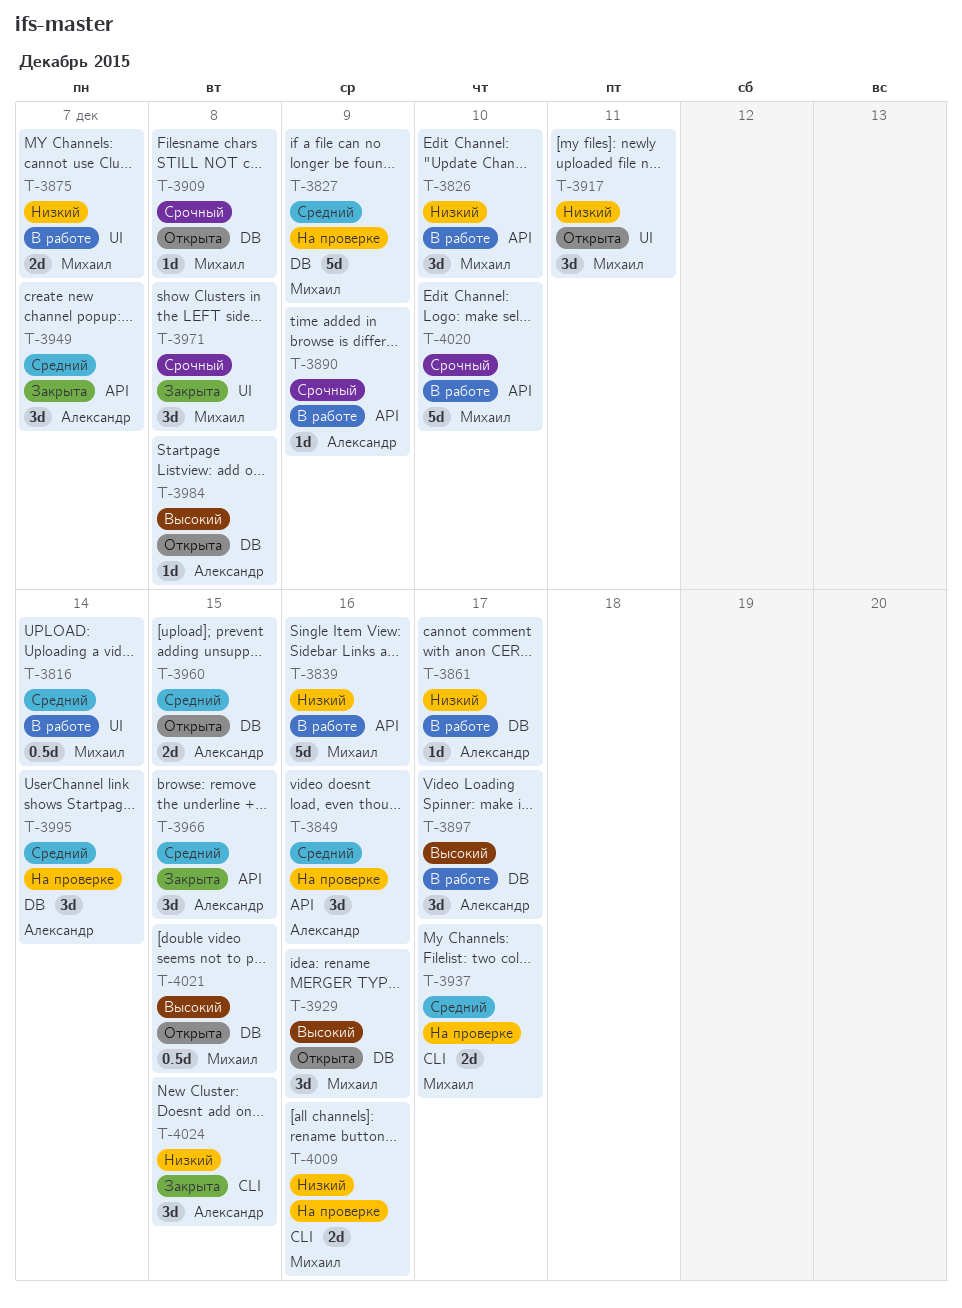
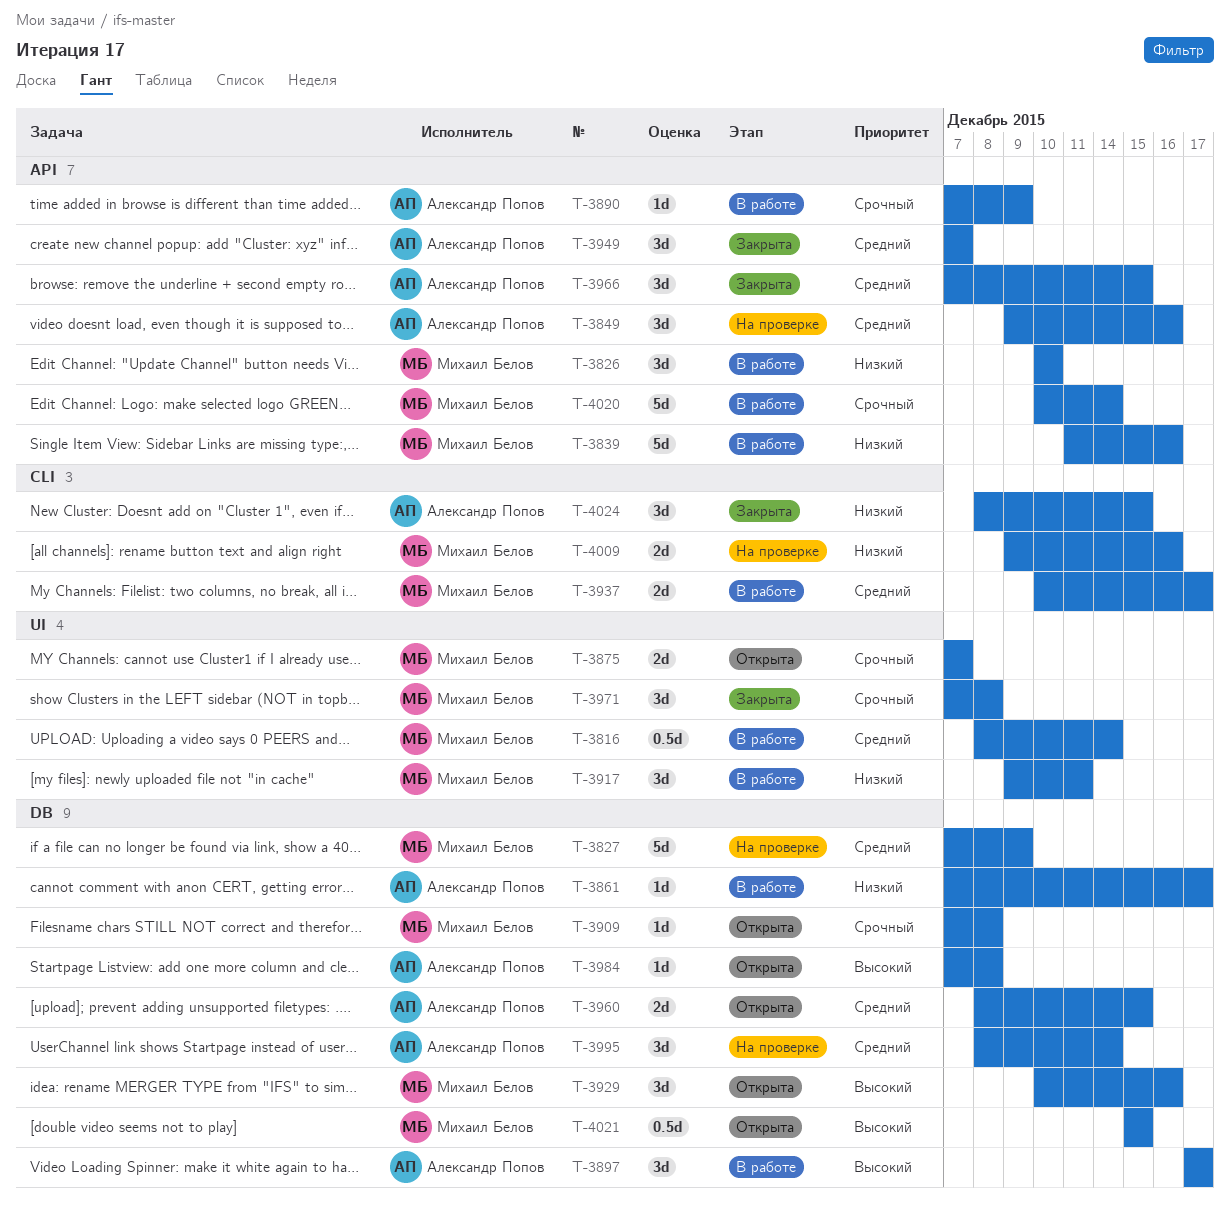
T-3875, status: В работе -> Открыта
T-3875, priority: Низкий -> Срочный
T-3917, status: Открыта -> В работе
T-3937, status: На проверке -> В работе
T-4020, due: Dec 10 -> Dec 14

